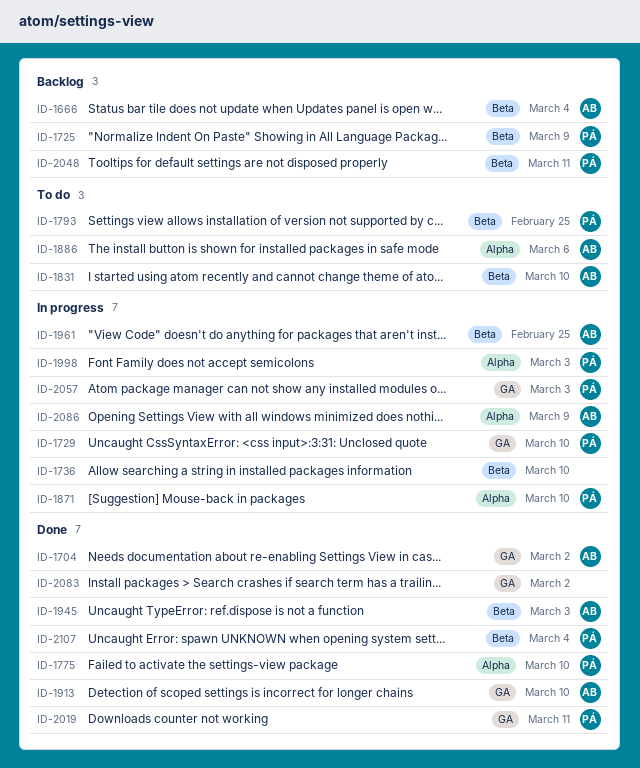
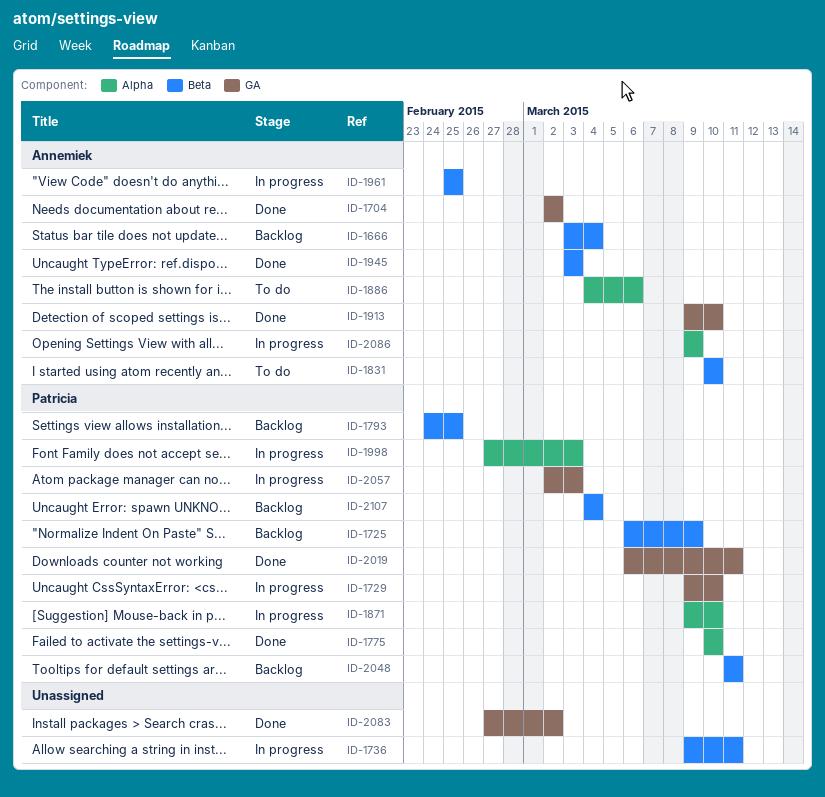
ID-1736, due: Mar 10 -> Mar 11
ID-1793, status: To do -> Backlog
ID-2107, status: Done -> Backlog

